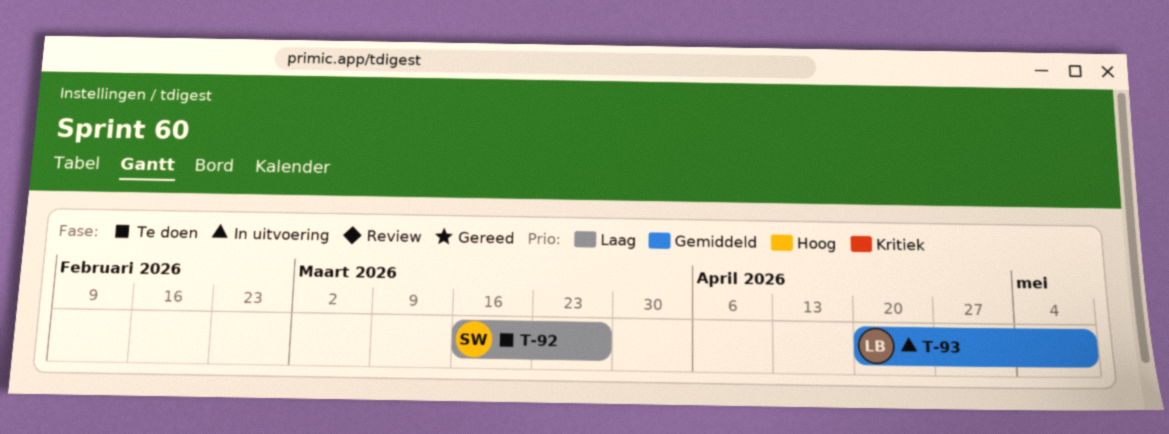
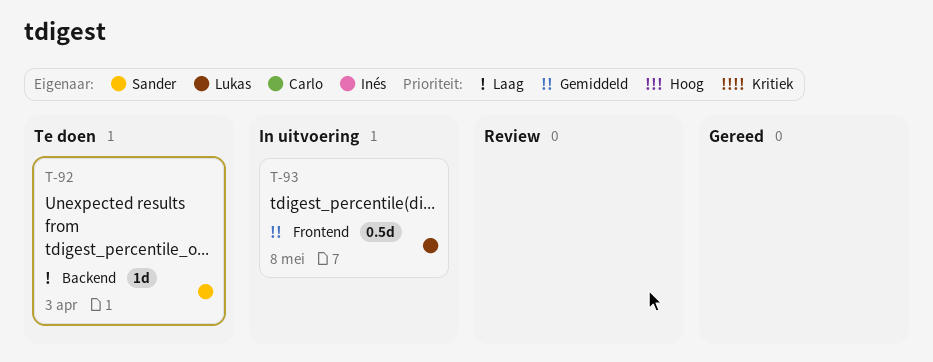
T-92, due: Mar 27 -> Apr 3

